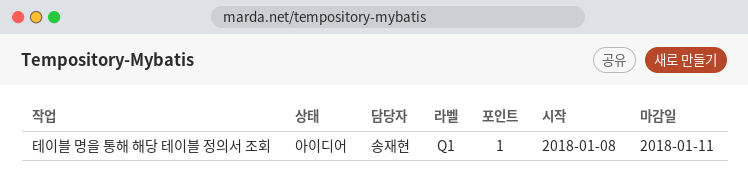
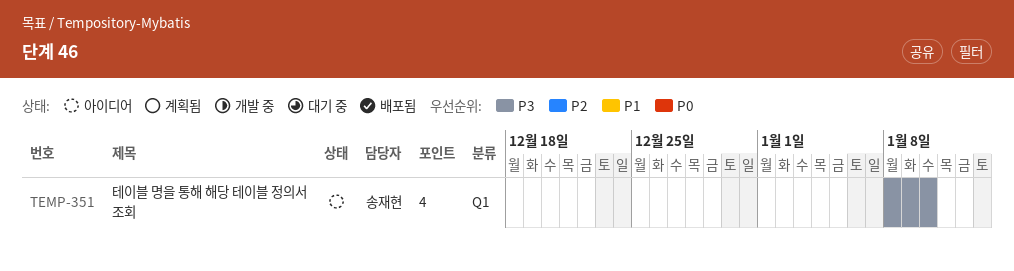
테이블 명을 통해 해당 테이블 정의서 조회, estimate: 1 -> 4
테이블 명을 통해 해당 테이블 정의서 조회, due: Jan 11 -> Jan 10

